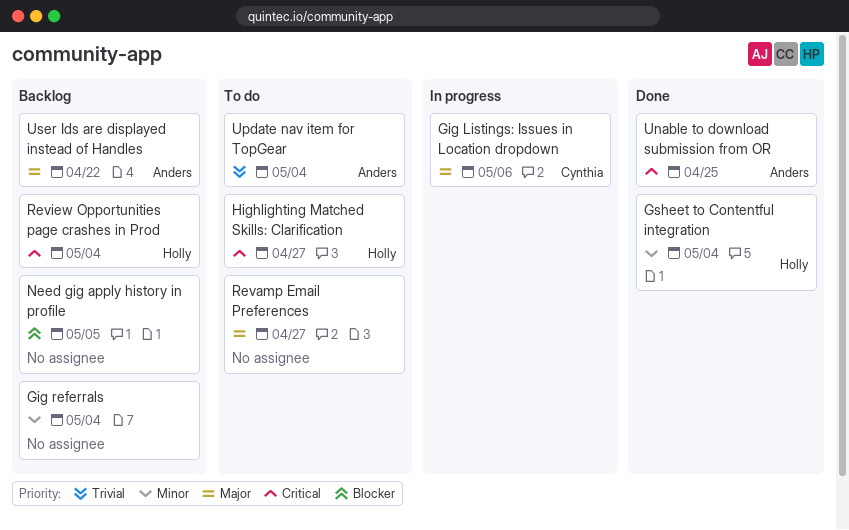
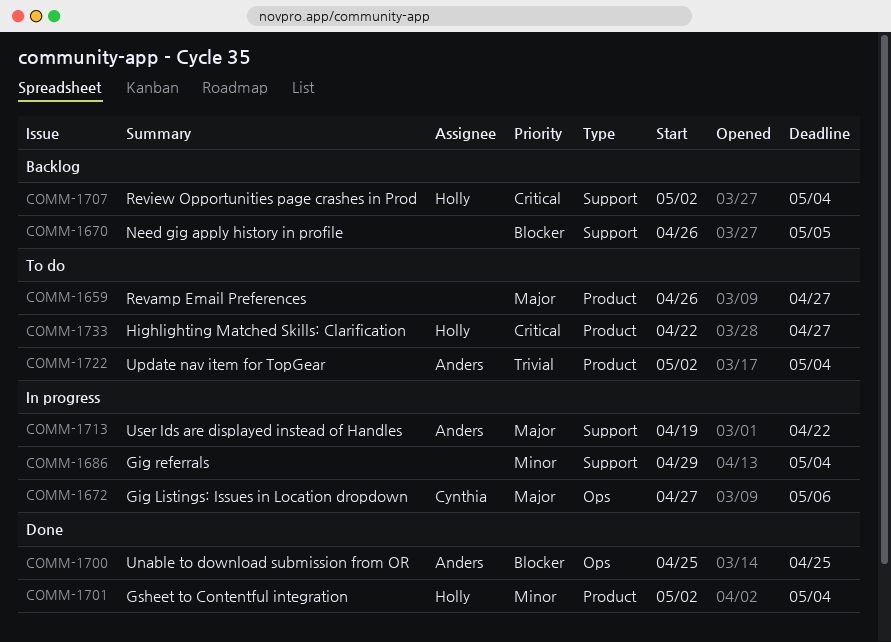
Gig referrals, status: Backlog -> In progress
Unable to download submission from OR, priority: Critical -> Blocker
User Ids are displayed instead of Handles, status: Backlog -> In progress

